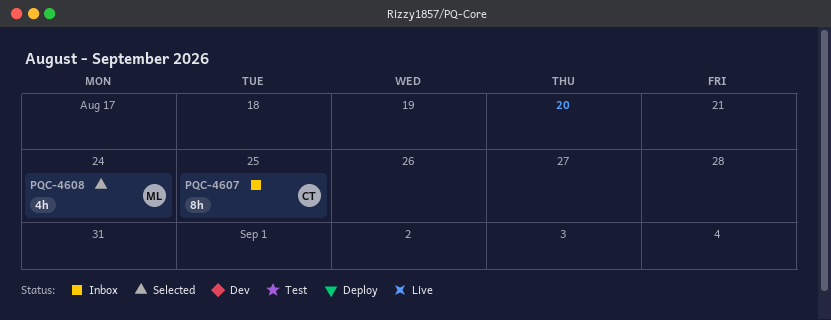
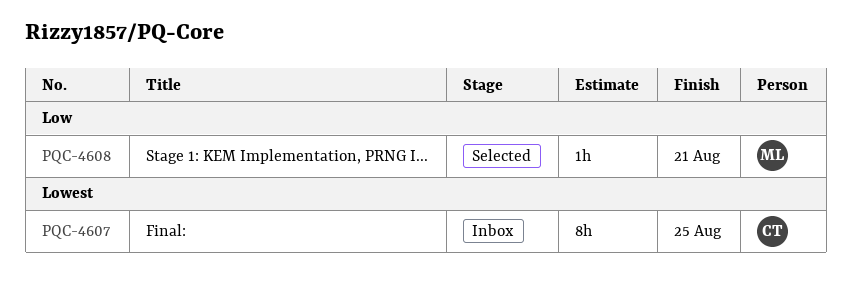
PQC-4608, estimate: 4h -> 1h
PQC-4608, due: Aug 24 -> Aug 21

